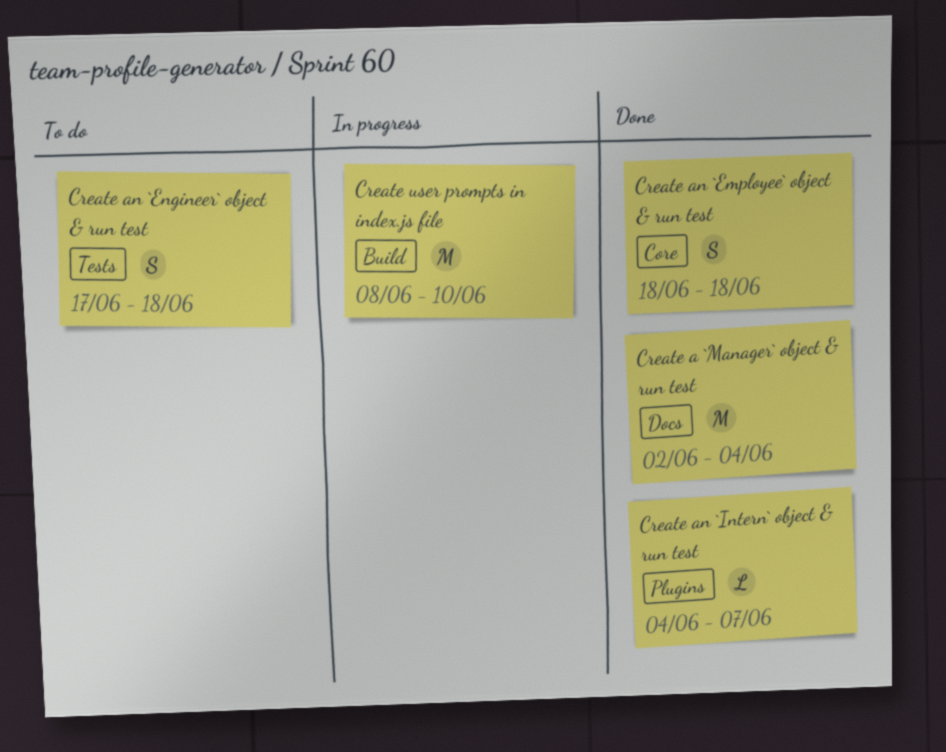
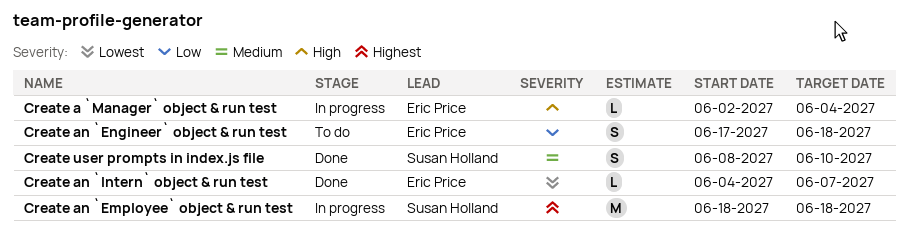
Create a `Manager` object & run test, status: Done -> In progress
Create a `Manager` object & run test, estimate: M -> L
Create an `Employee` object & run test, status: Done -> In progress
Create an `Employee` object & run test, estimate: S -> M
Create user prompts in index.js file, status: In progress -> Done
Create user prompts in index.js file, estimate: M -> S

